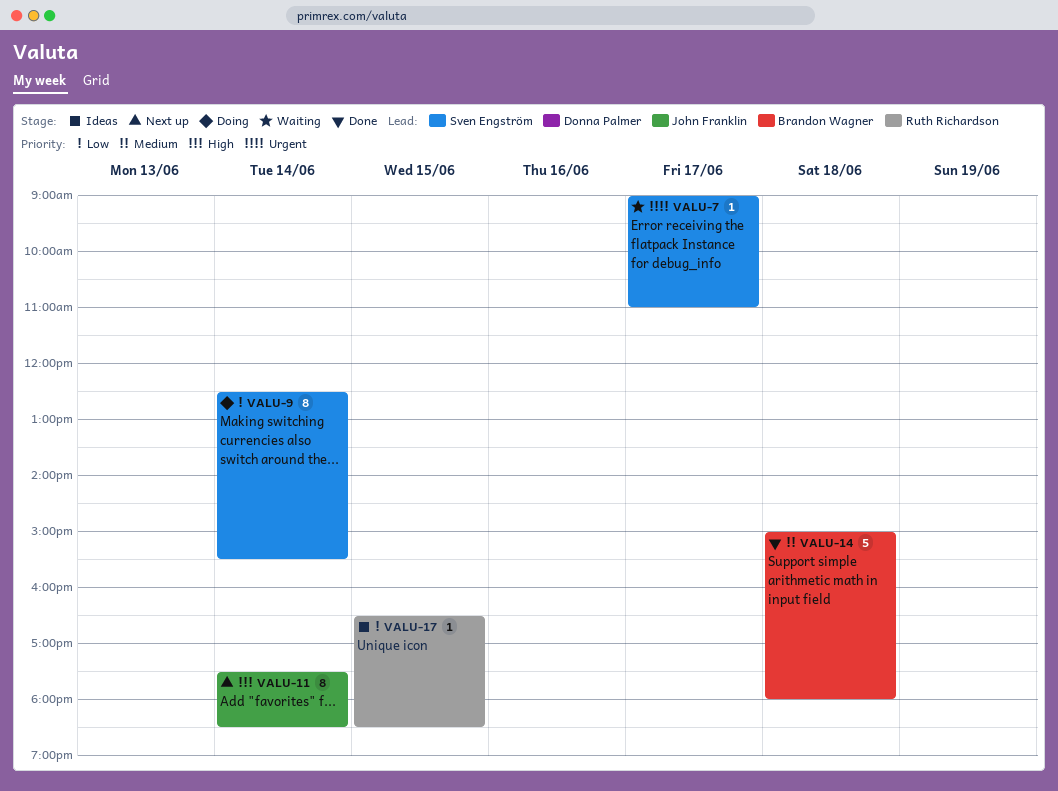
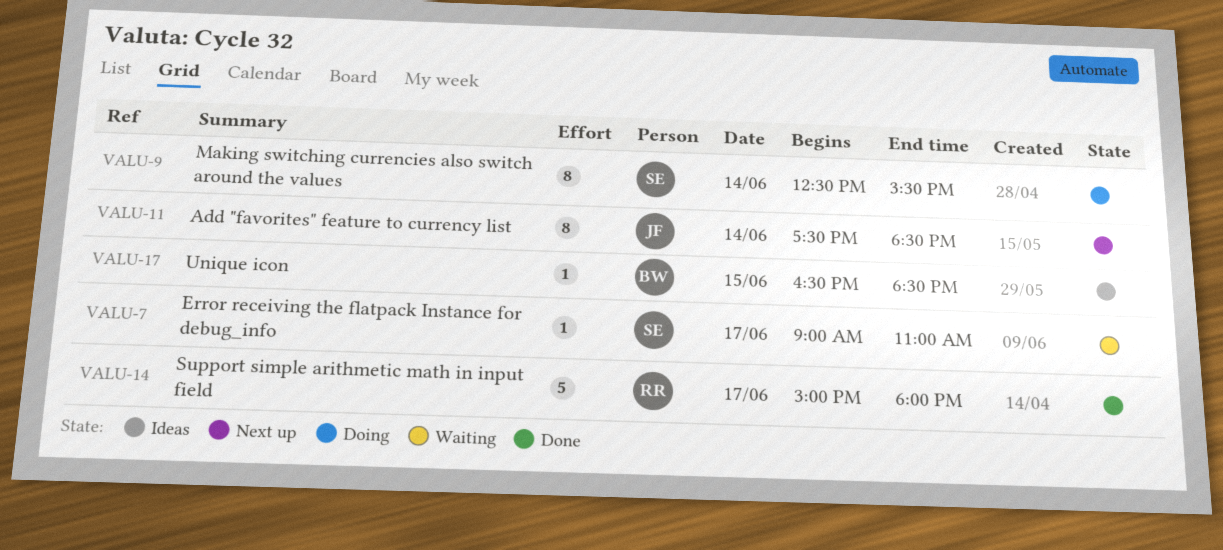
VALU-14, owner: Brandon Wagner -> Ruth Richardson
VALU-14, day: Jun 18 -> Jun 17
VALU-17, owner: Ruth Richardson -> Brandon Wagner

